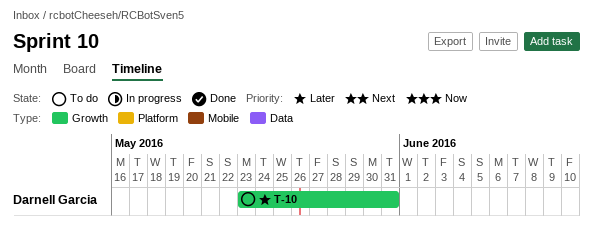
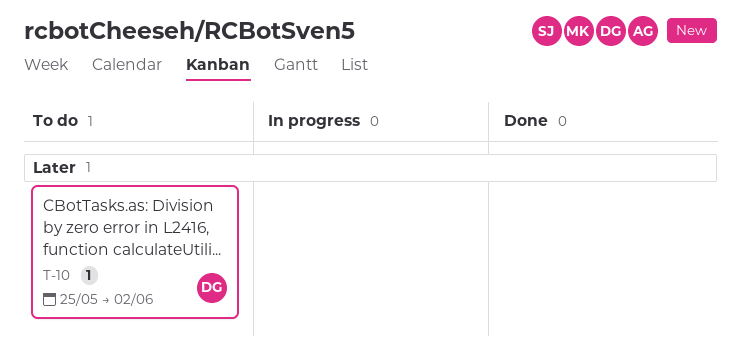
T-10, start: May 23 -> May 25
T-10, due: May 31 -> Jun 2

